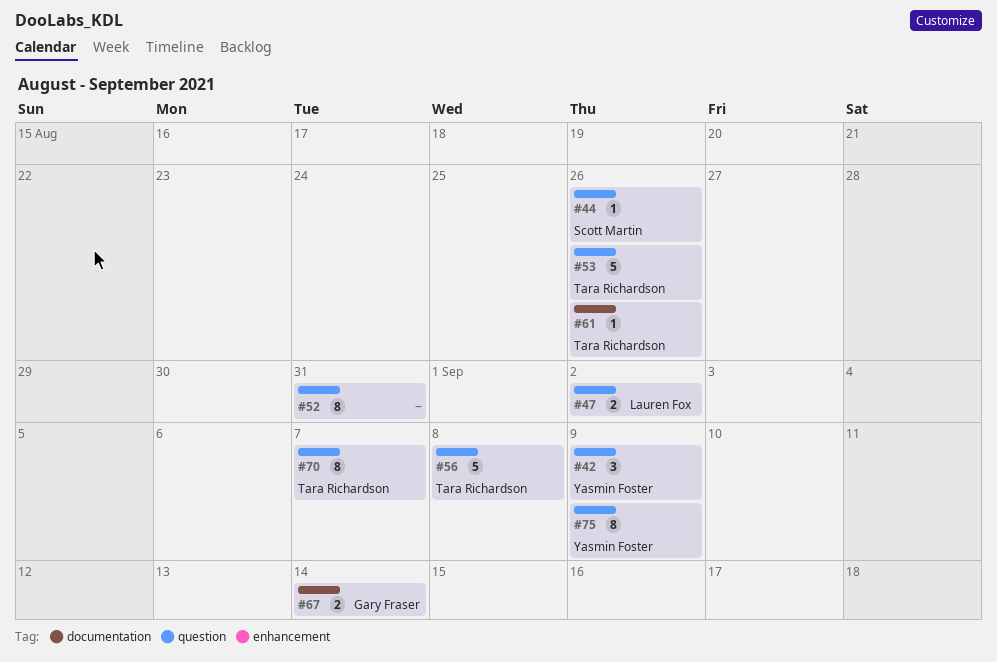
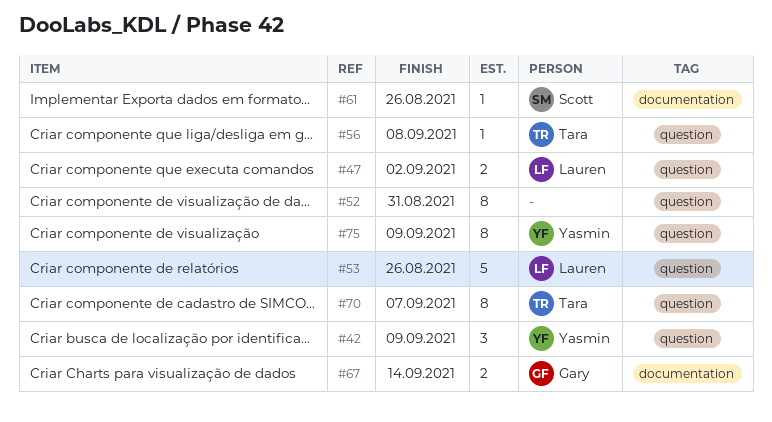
#44: present -> none
#53, owner: Tara Richardson -> Lauren Fox
#56, estimate: 5 -> 1
#61, owner: Tara Richardson -> Scott Martin

